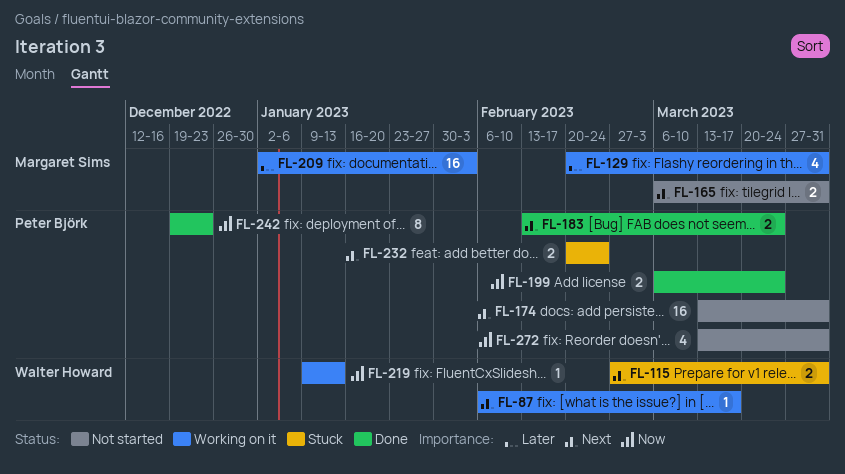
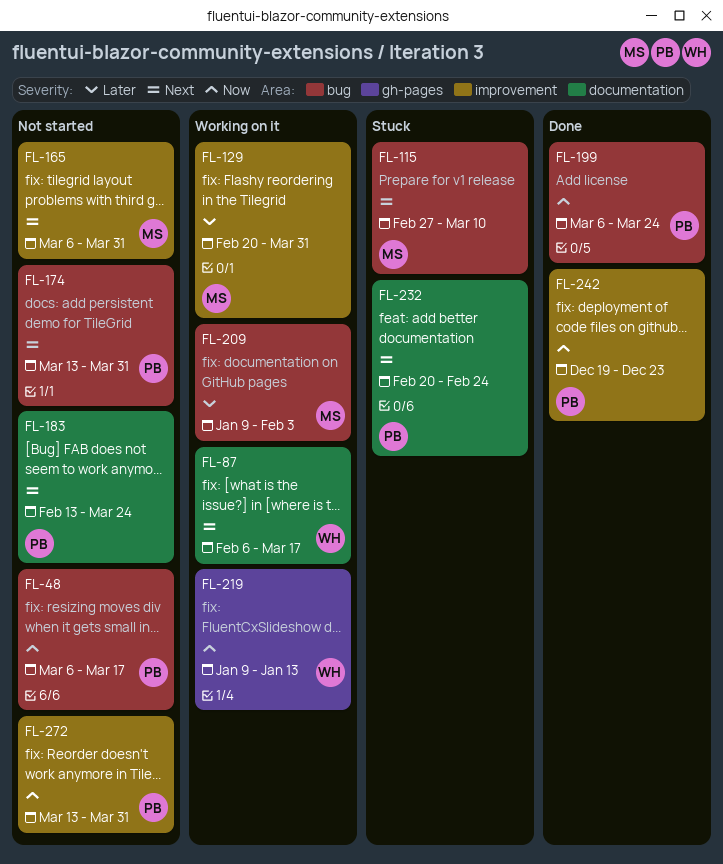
FL-48: none -> present
FL-115, owner: Walter Howard -> Margaret Sims
FL-115, due: Mar 31 -> Mar 10
FL-183, status: Done -> Not started
FL-209, start: Jan 2 -> Jan 9

